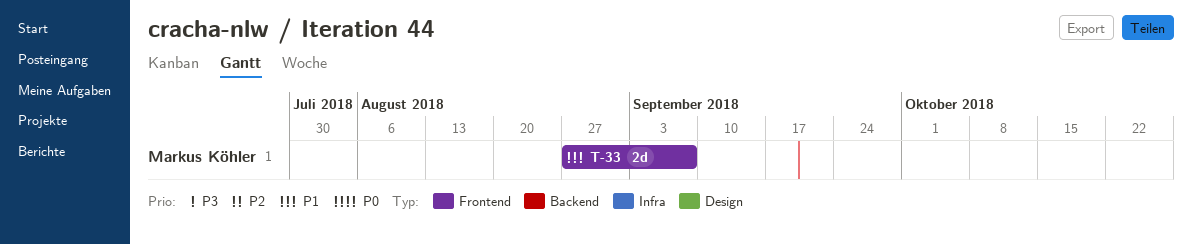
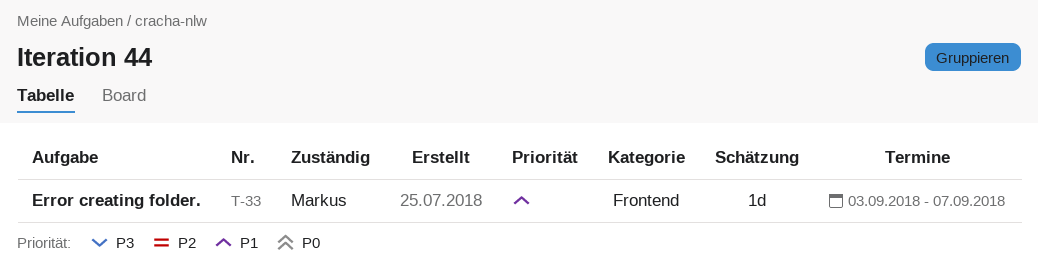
T-33, estimate: 2d -> 1d
T-33, start: Aug 27 -> Sep 3

